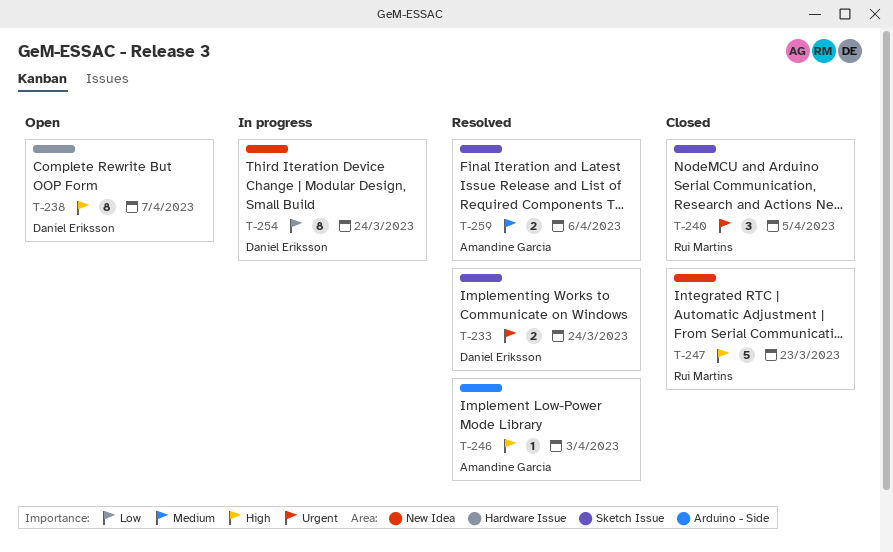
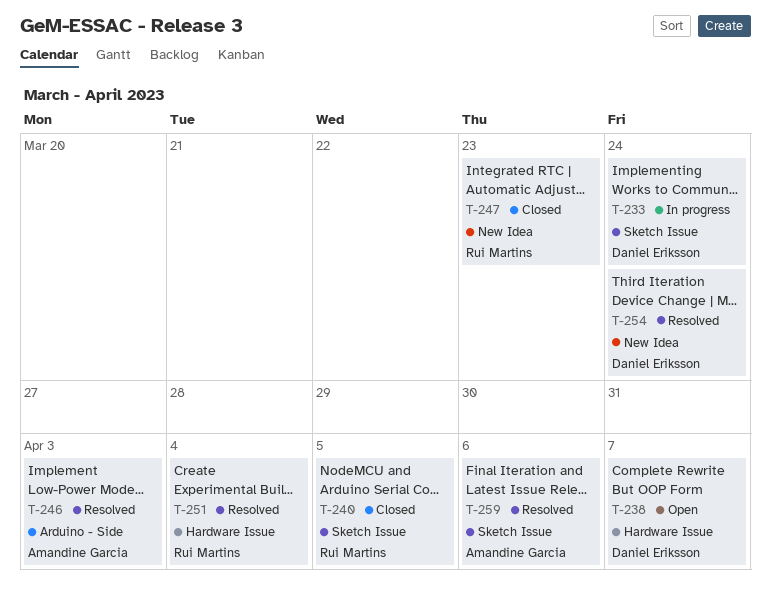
T-233, status: Resolved -> In progress
T-251: none -> present
T-254, status: In progress -> Resolved

